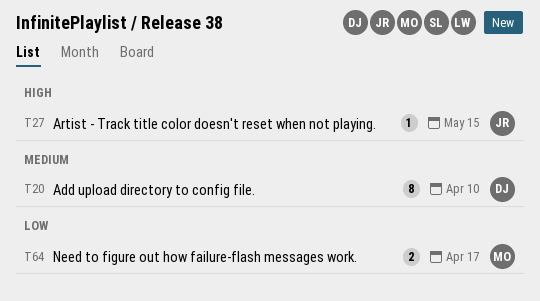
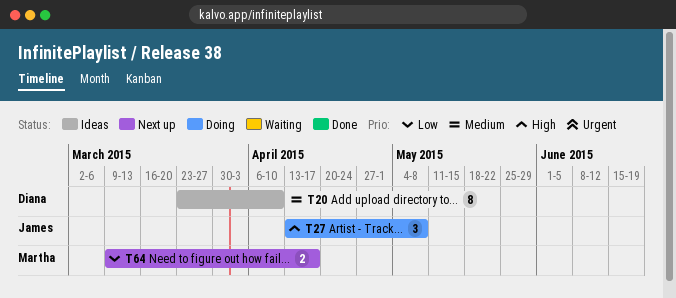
T27, estimate: 1 -> 3
T27, due: May 15 -> May 8

